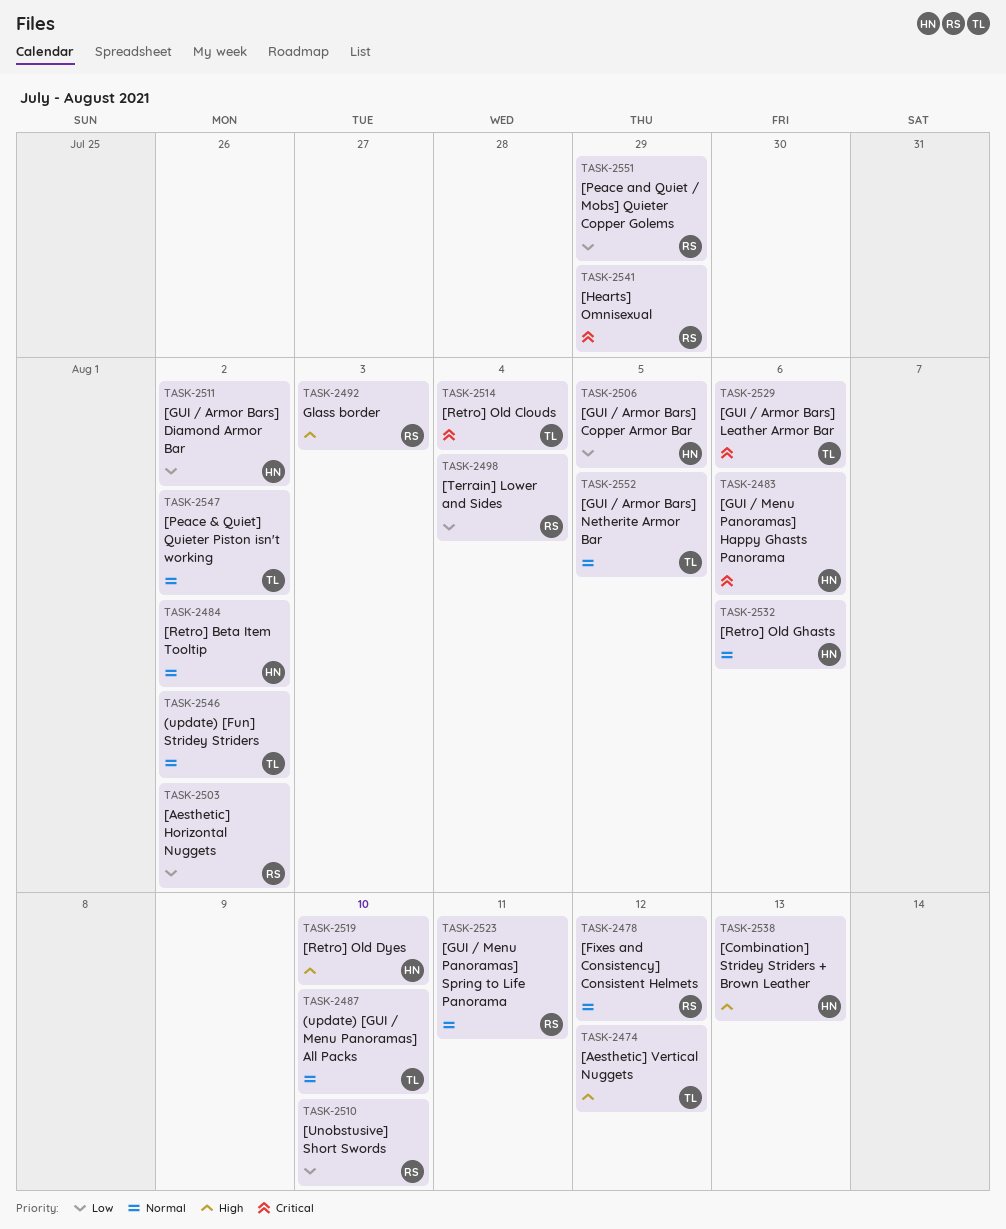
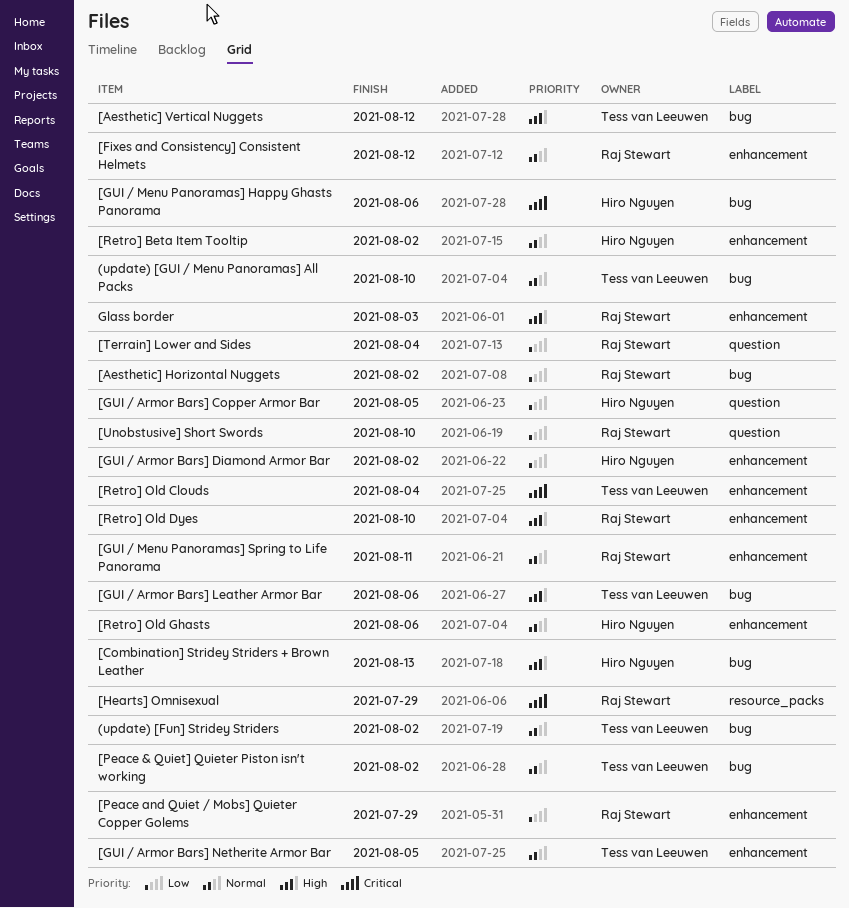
[GUI / Armor Bars] Leather Armor Bar, priority: Critical -> High
[Retro] Old Dyes, owner: Hiro Nguyen -> Raj Stewart

